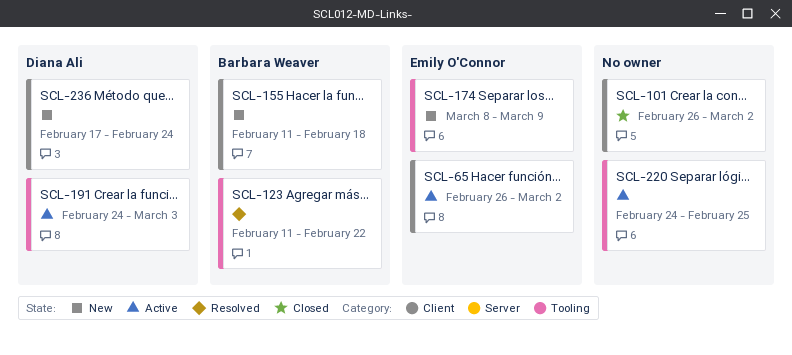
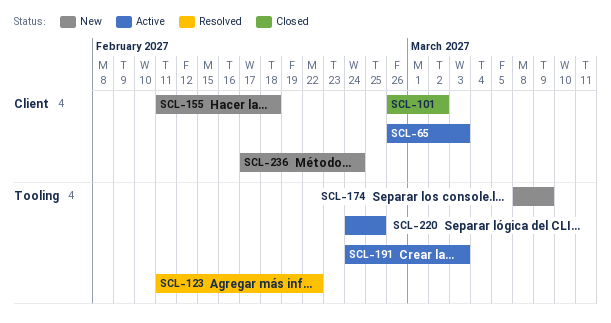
SCL-65, due: Mar 2 -> Mar 3

